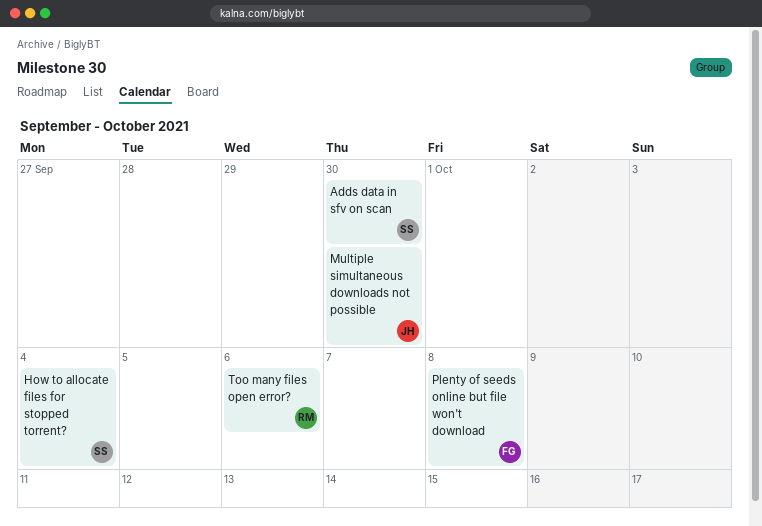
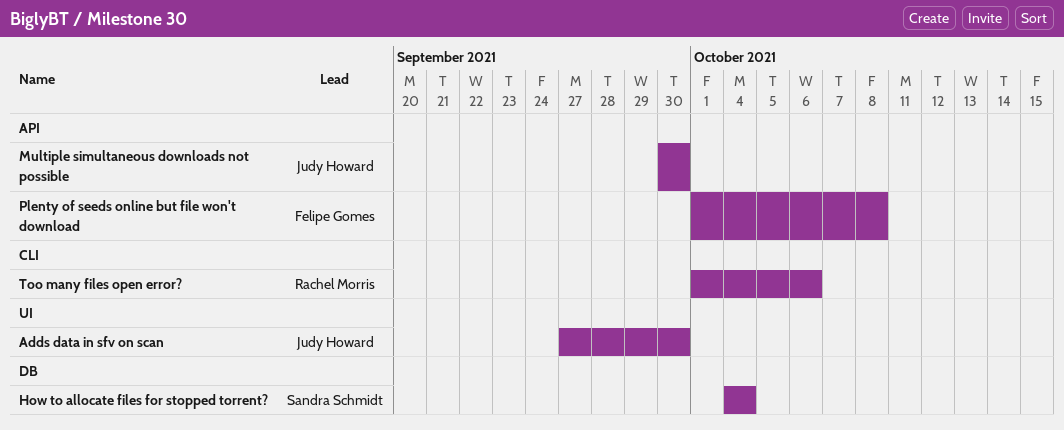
Adds data in sfv on scan, owner: Sandra Schmidt -> Judy Howard

